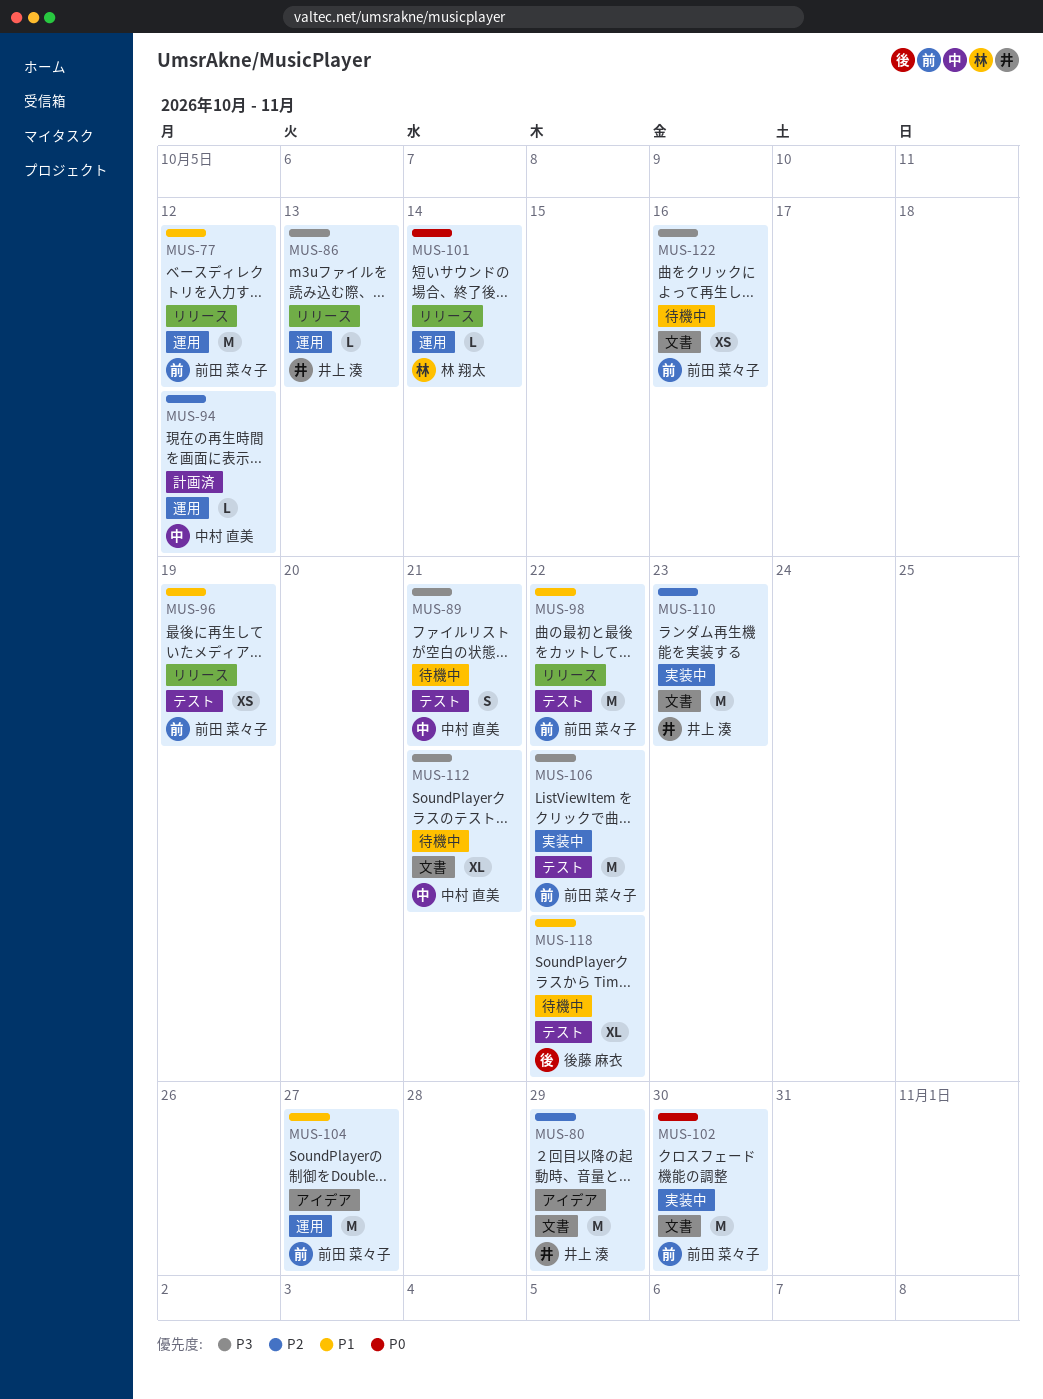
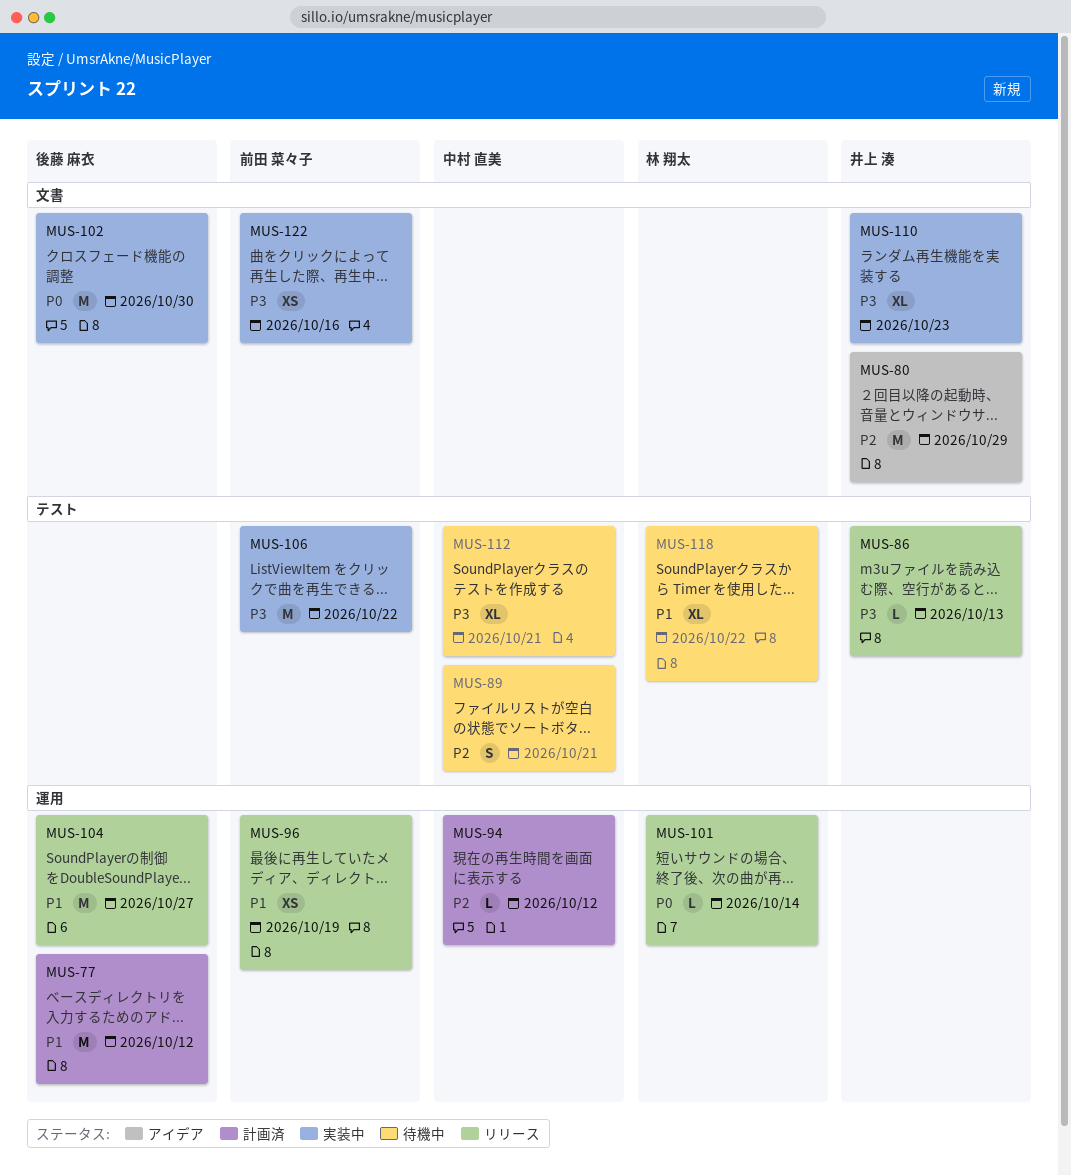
MUS-77, status: リリース -> 計画済
MUS-77, owner: 前田 菜々子 -> 後藤 麻衣
MUS-86, label: 運用 -> テスト
MUS-89, priority: P3 -> P2
MUS-96, label: テスト -> 運用
MUS-98: present -> none
MUS-102, owner: 前田 菜々子 -> 後藤 麻衣
MUS-104, status: アイデア -> リリース
MUS-104, owner: 前田 菜々子 -> 後藤 麻衣
MUS-110, priority: P2 -> P3
MUS-110, estimate: M -> XL
MUS-112, label: 文書 -> テスト
MUS-118, owner: 後藤 麻衣 -> 林 翔太
MUS-122, status: 待機中 -> 実装中

